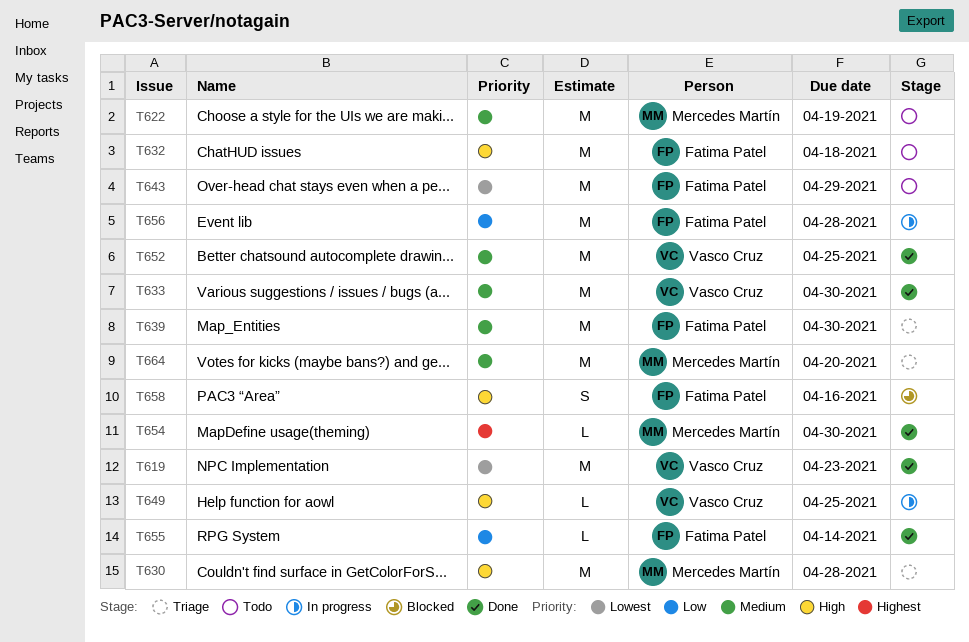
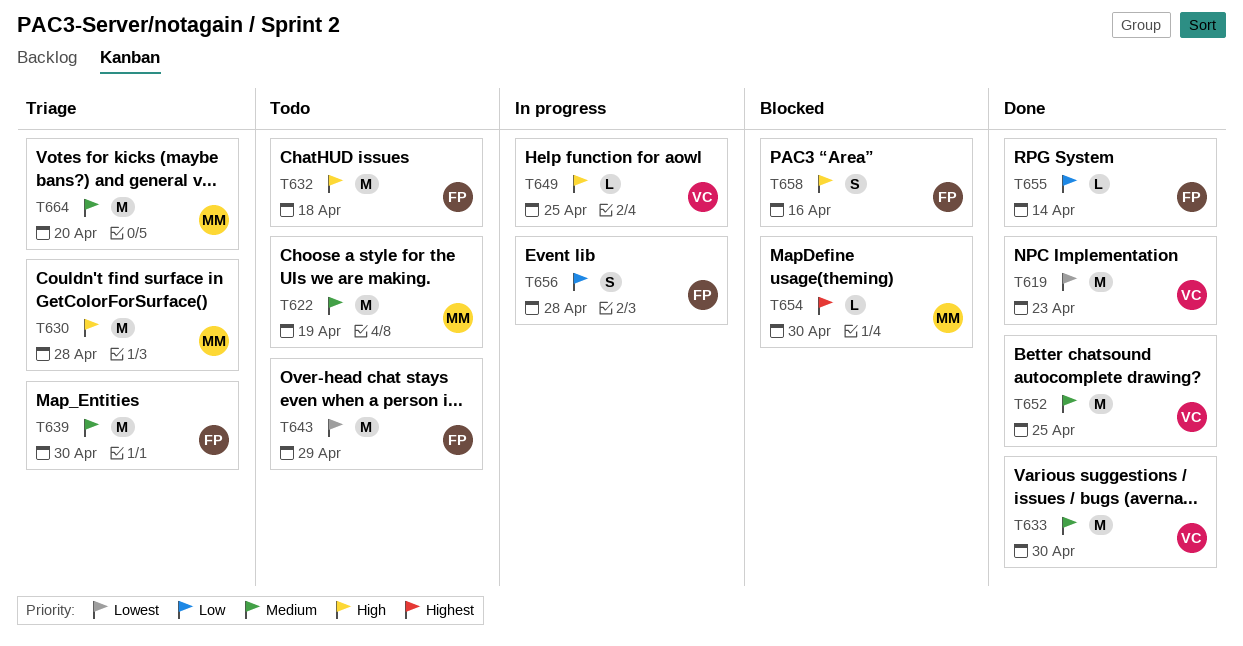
T654, status: Done -> Blocked
T656, estimate: M -> S

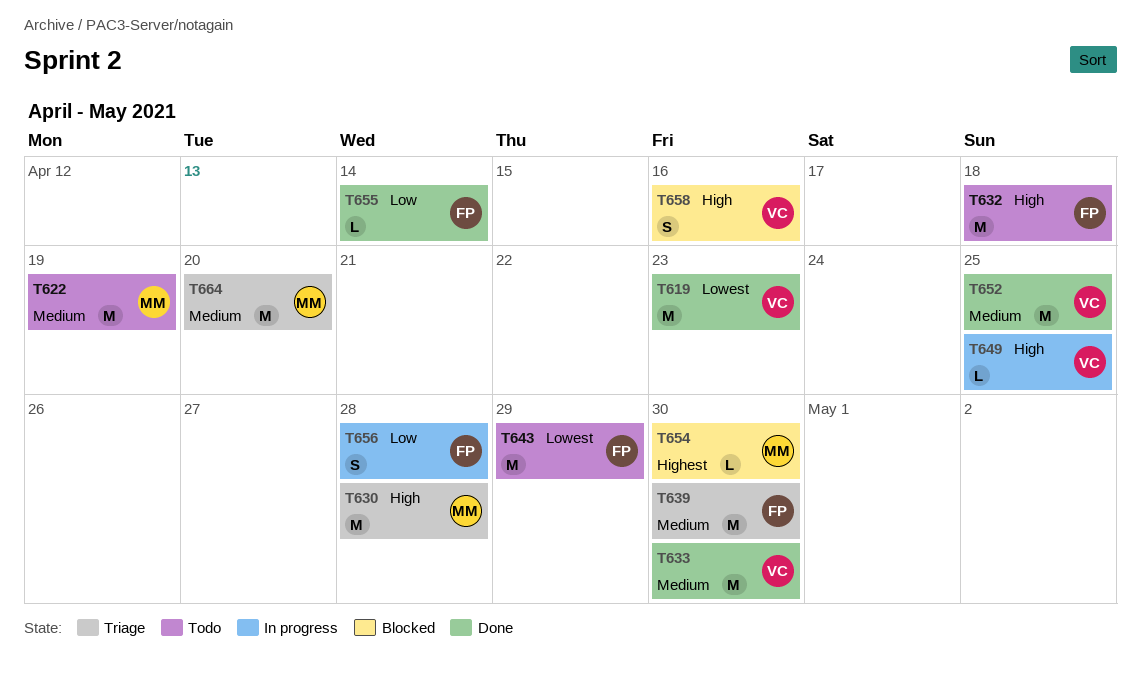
T658, owner: FP -> VC

